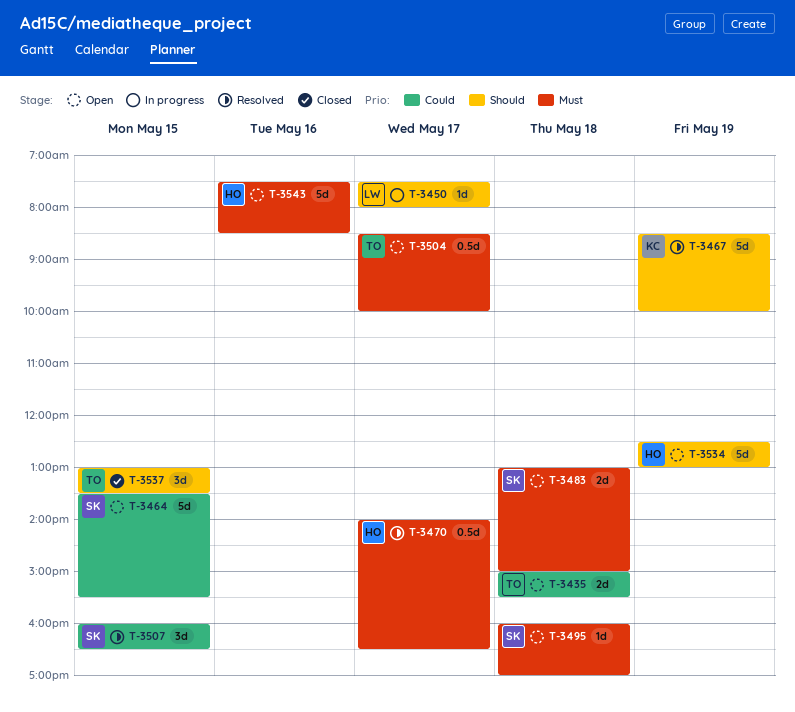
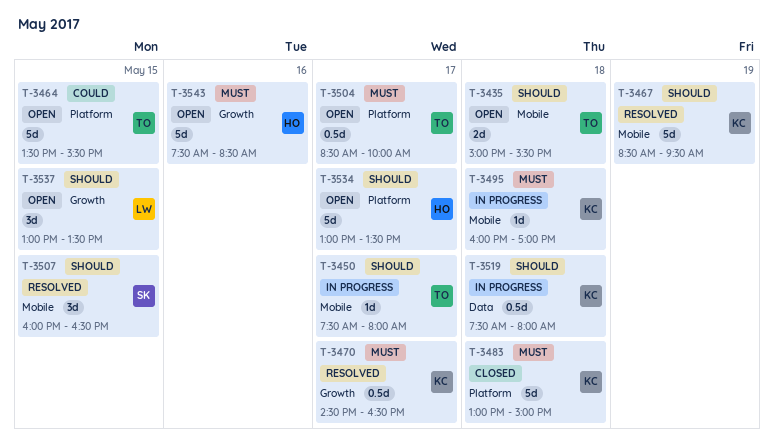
T-3435, priority: Could -> Should
T-3450, owner: LW -> TO
T-3464, owner: SK -> TO
T-3467, ends: 10:00 -> 09:30
T-3470, owner: HO -> KC
T-3470, begins: 14:00 -> 14:30
T-3483, status: Open -> Closed
T-3483, owner: SK -> KC
T-3483, estimate: 2d -> 5d
T-3495, status: Open -> In progress
T-3495, owner: SK -> KC
T-3507, priority: Could -> Should
T-3519: none -> present
T-3534, day: May 19 -> May 17
T-3534, begins: 12:30 -> 13:00
T-3534, ends: 13:00 -> 13:30
T-3537, status: Closed -> Open
T-3537, owner: TO -> LW

